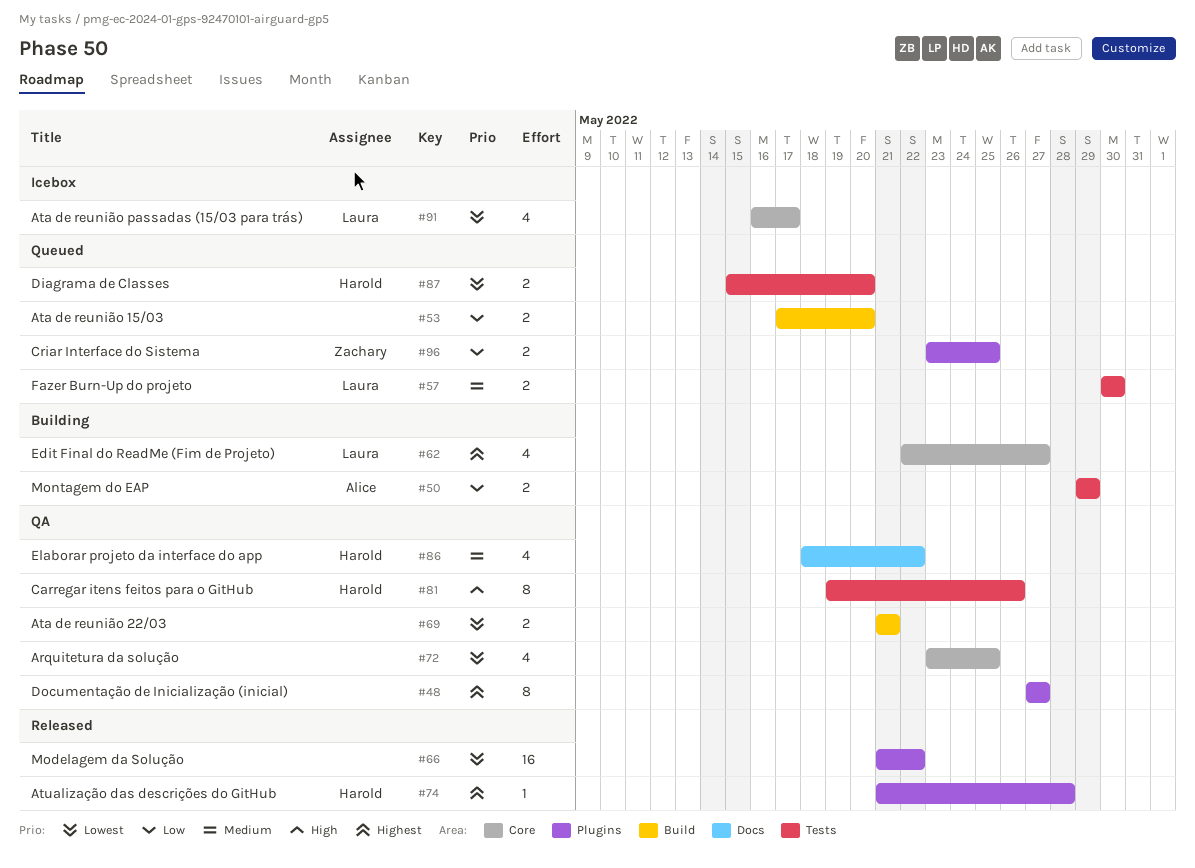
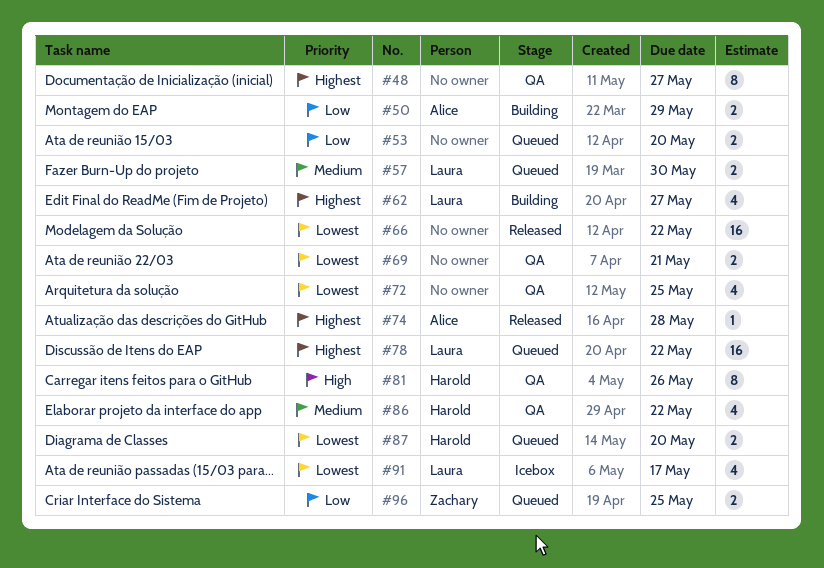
#74, owner: Harold -> Alice
#78: none -> present

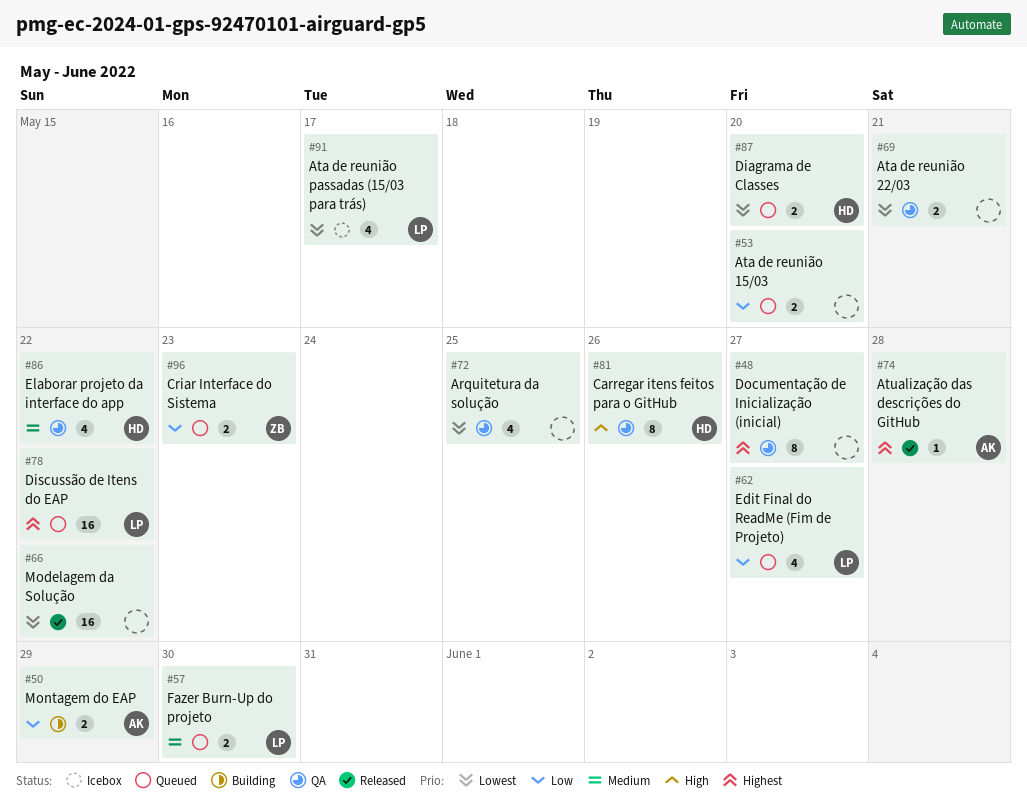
#62, status: Building -> Queued
#62, priority: Highest -> Low
#96, due: May 25 -> May 23

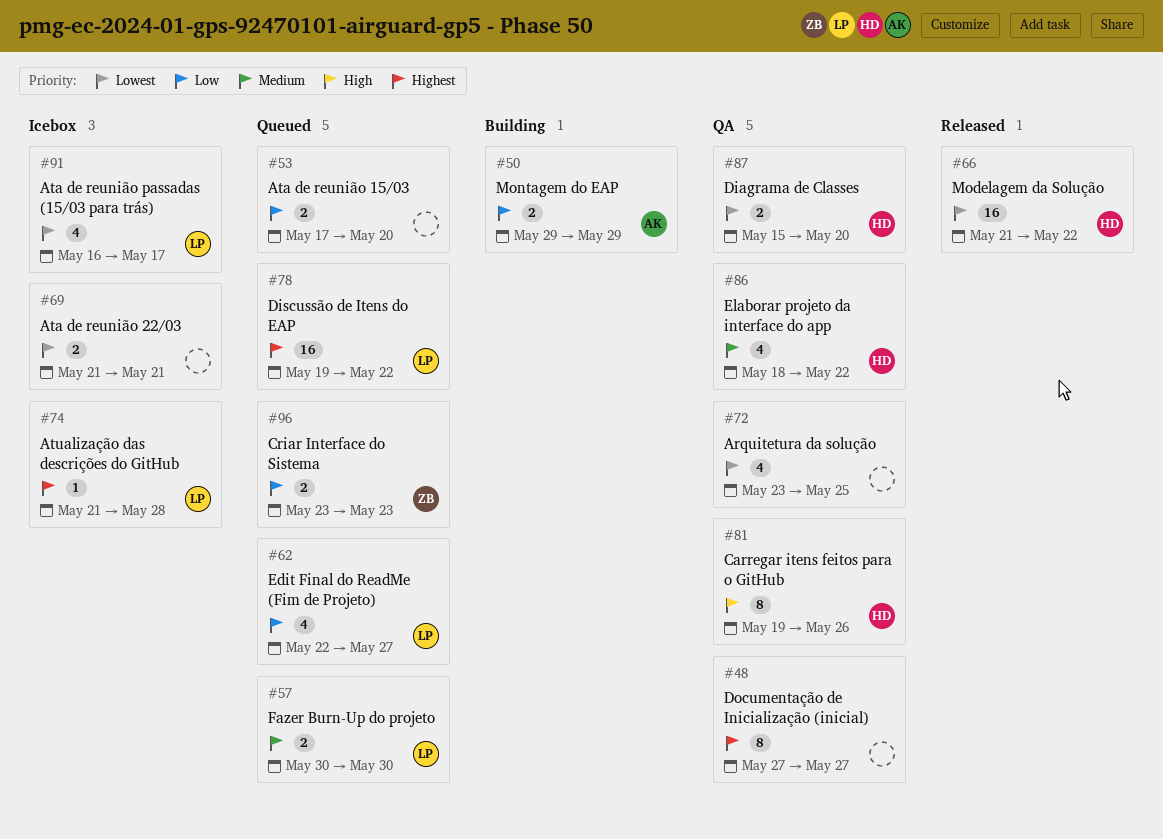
#66, owner: none -> HD
#69, status: QA -> Icebox
#74, status: Released -> Icebox
#74, owner: AK -> LP
#87, status: Queued -> QA

